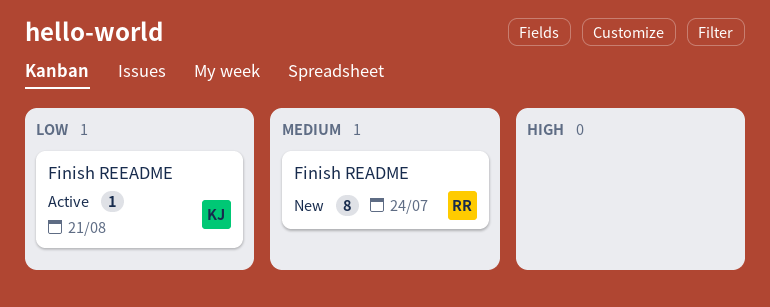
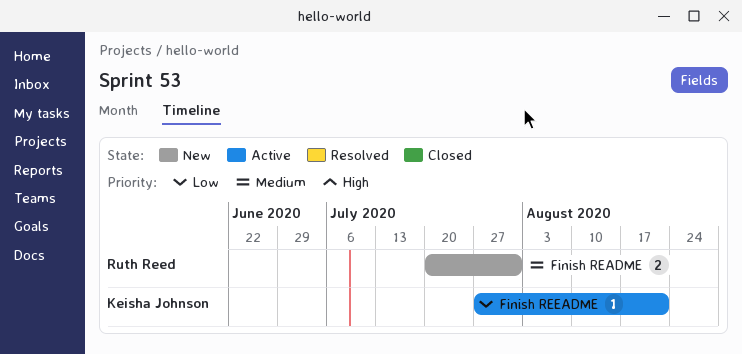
Finish README, estimate: 8 -> 2
Finish README, due: Jul 24 -> Jul 31

